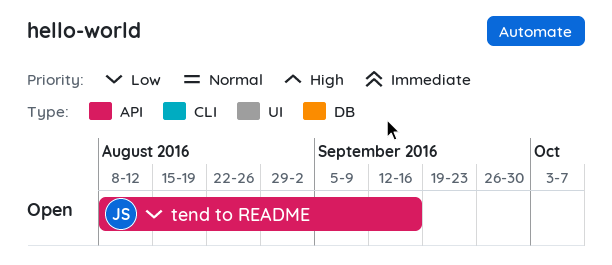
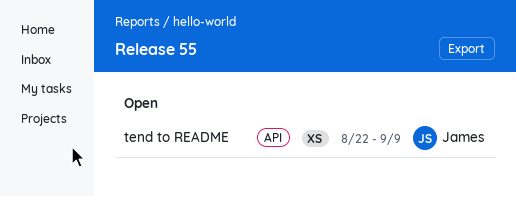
tend to README, start: Aug 8 -> Aug 22
tend to README, due: Sep 16 -> Sep 9

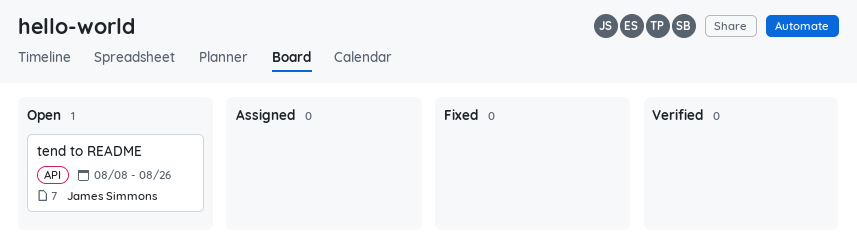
tend to README, start: Aug 22 -> Aug 8
tend to README, due: Sep 9 -> Aug 26

